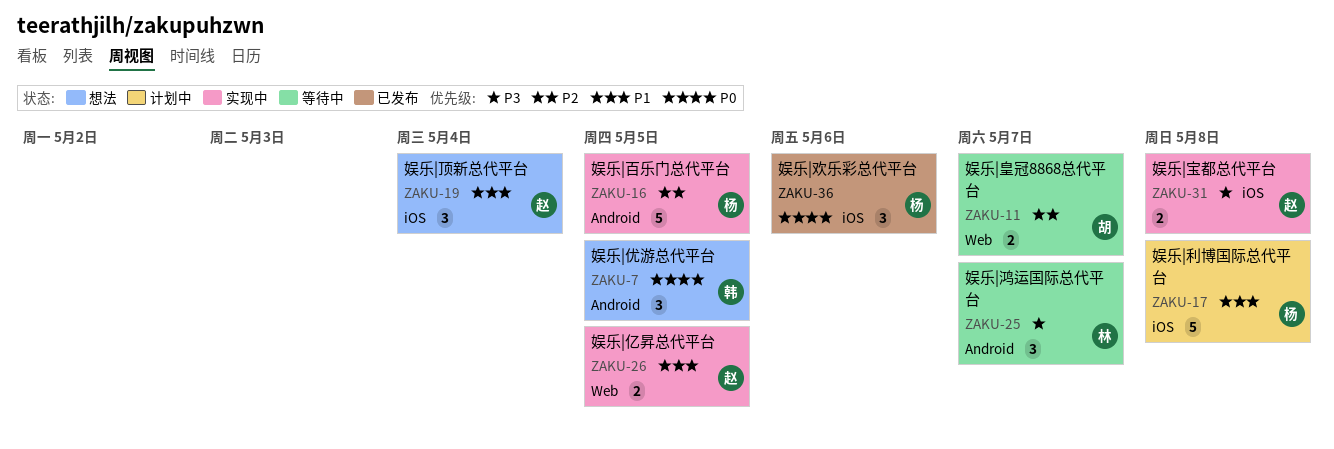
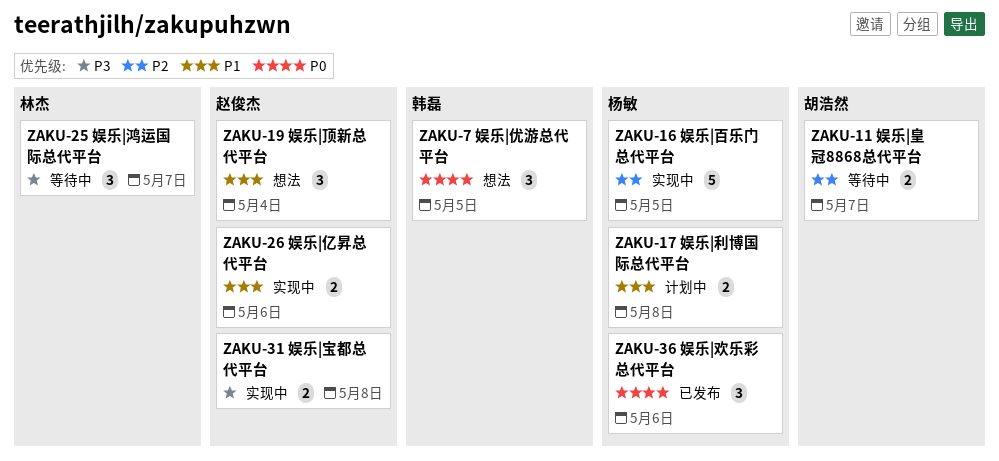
ZAKU-17, estimate: 5 -> 2
ZAKU-26, due: May 5 -> May 6

